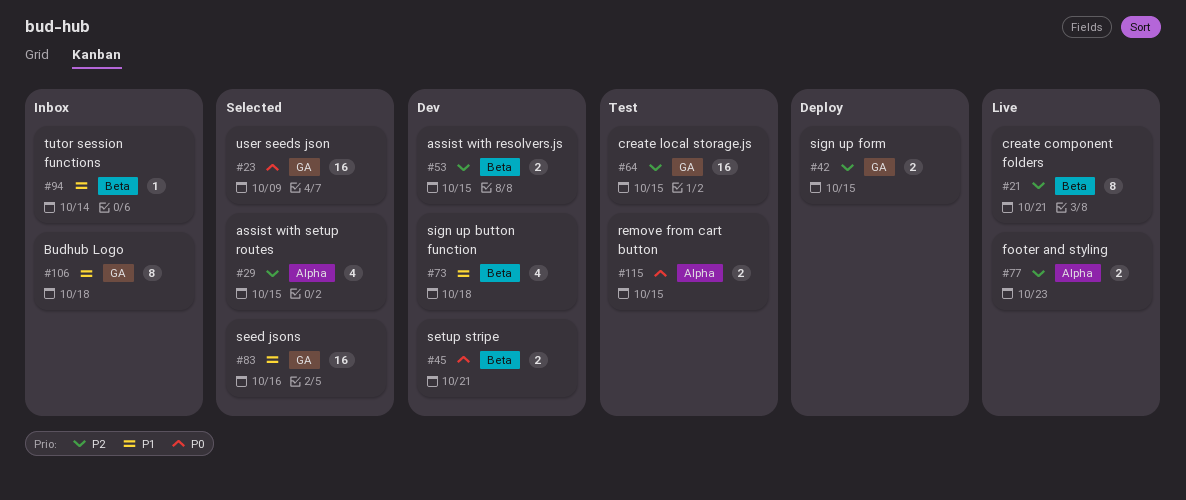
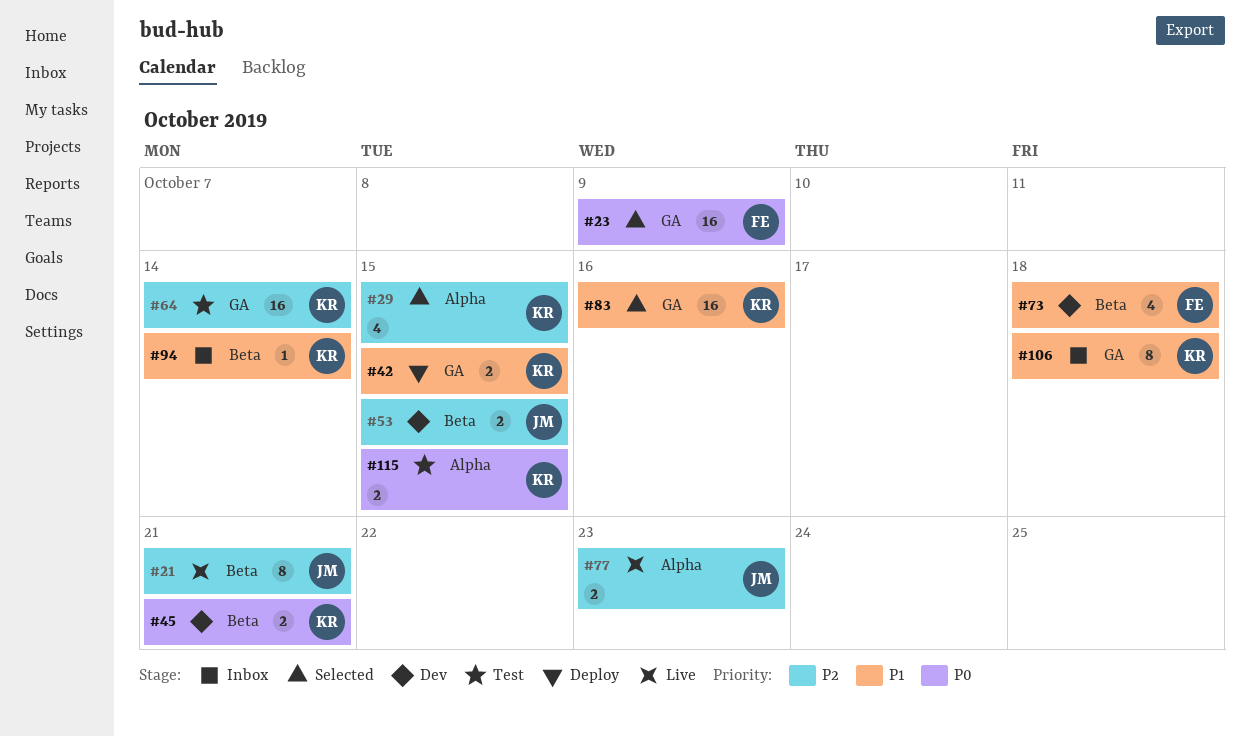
#42, priority: P2 -> P1
#64, due: Oct 15 -> Oct 14

